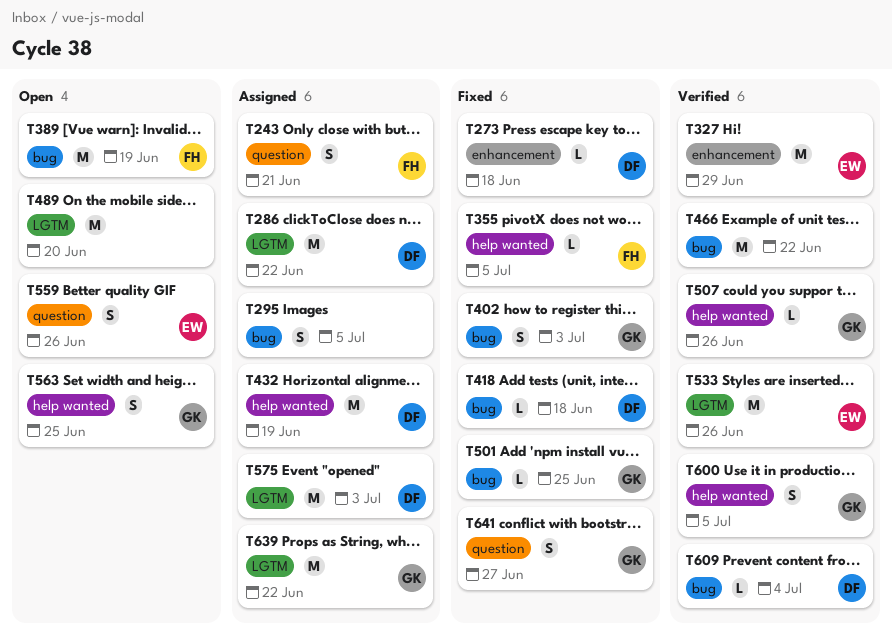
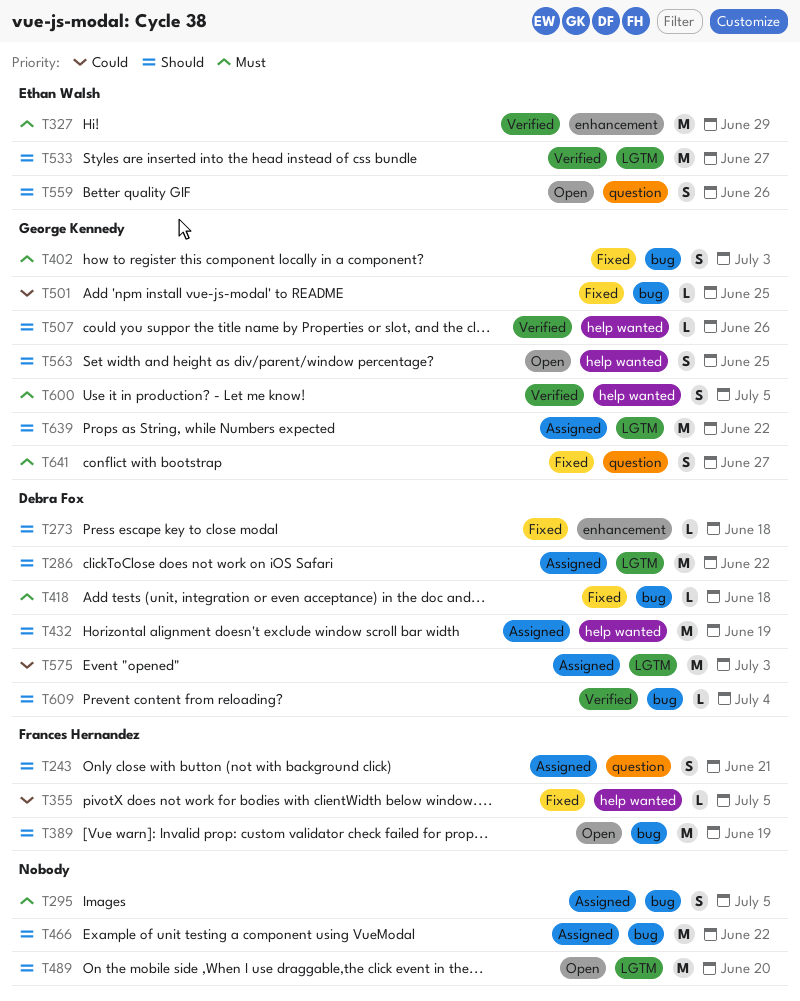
T466, status: Verified -> Assigned
T533, due: Jun 26 -> Jun 27

